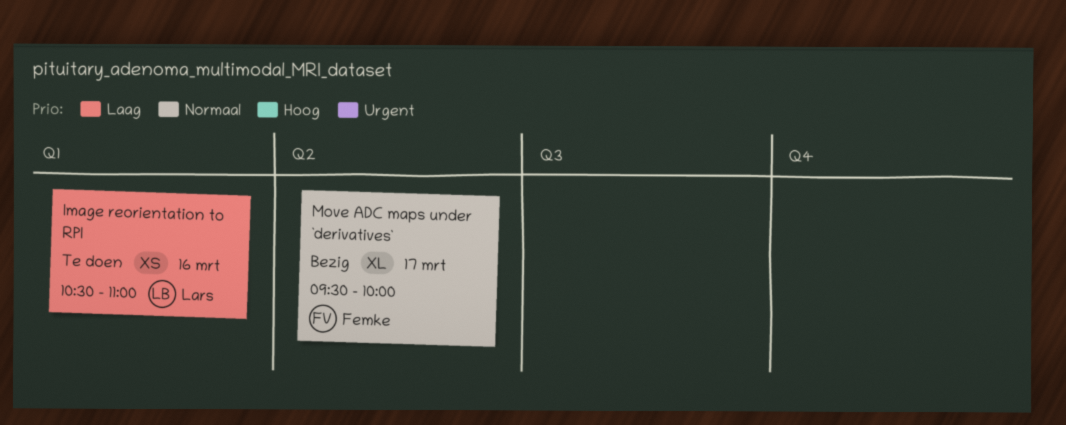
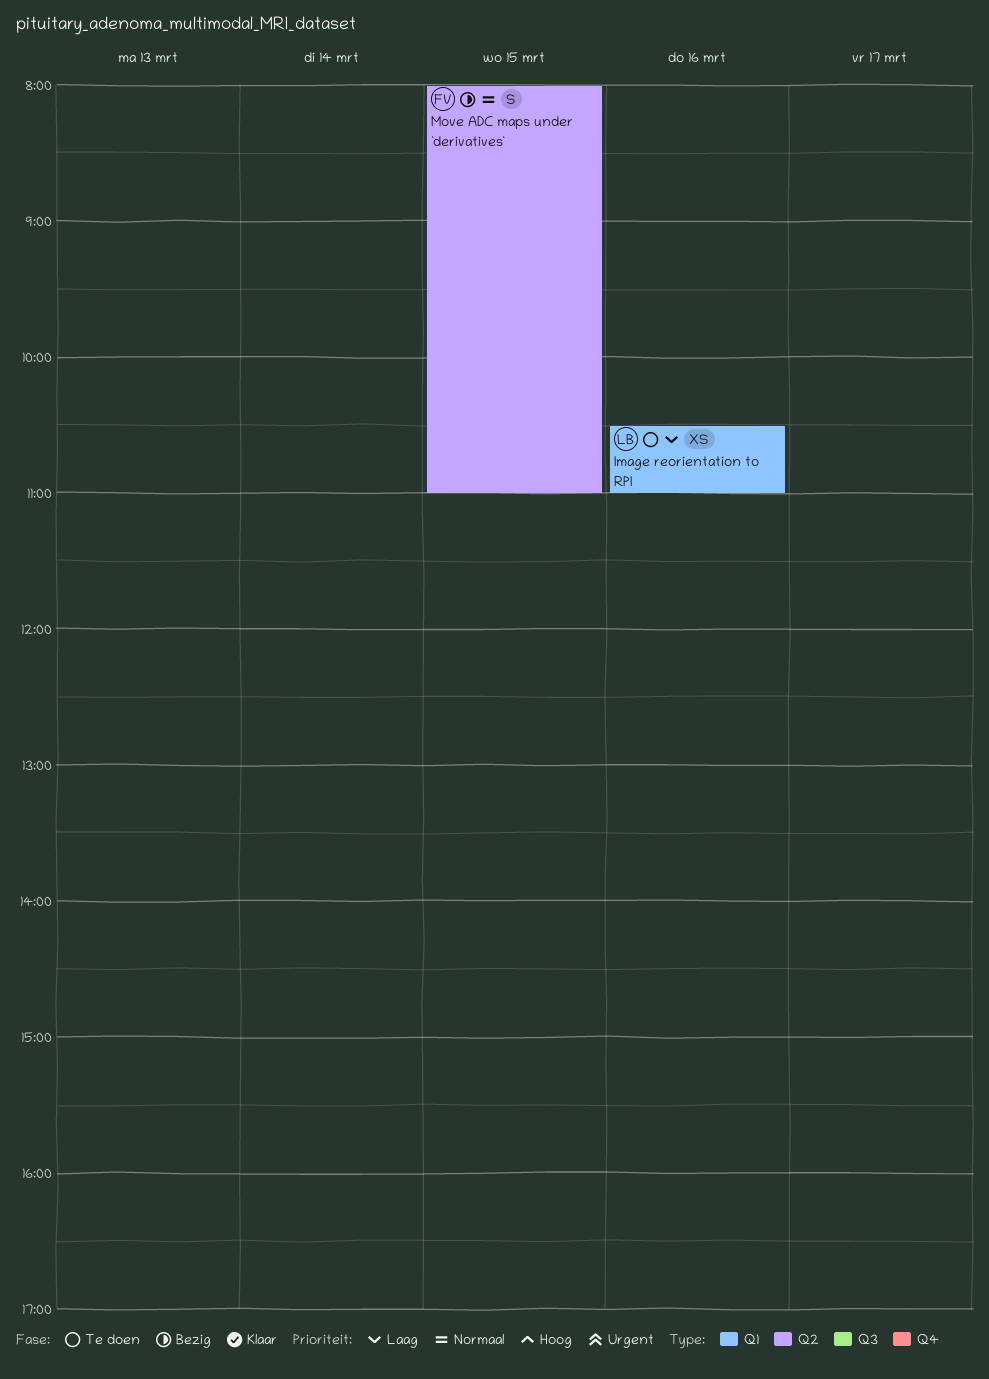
Move ADC maps under `derivatives`, estimate: XL -> S
Move ADC maps under `derivatives`, day: Mar 17 -> Mar 15
Move ADC maps under `derivatives`, begins: 09:30 -> 08:00
Move ADC maps under `derivatives`, ends: 10:00 -> 11:00

